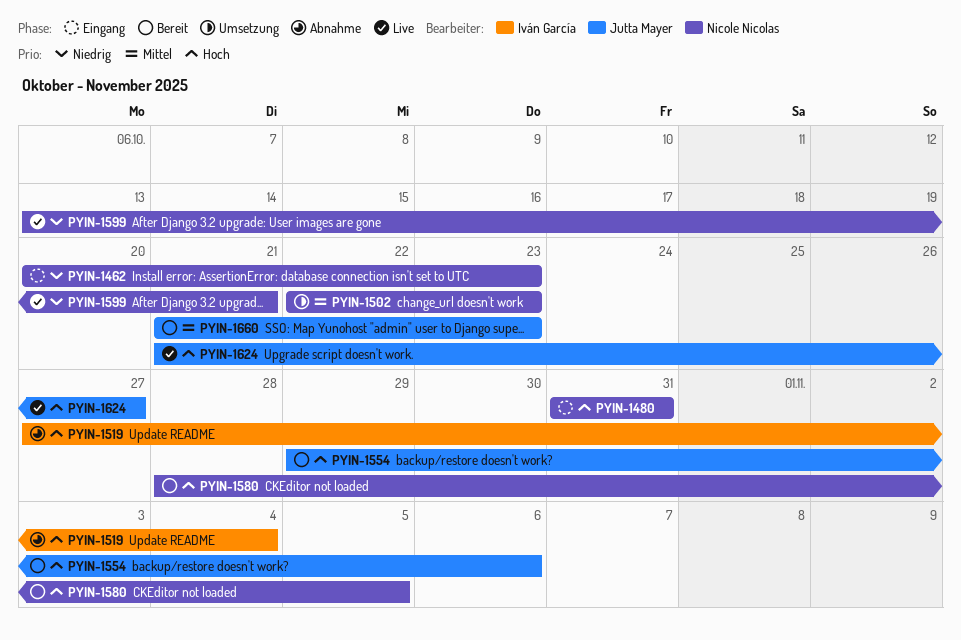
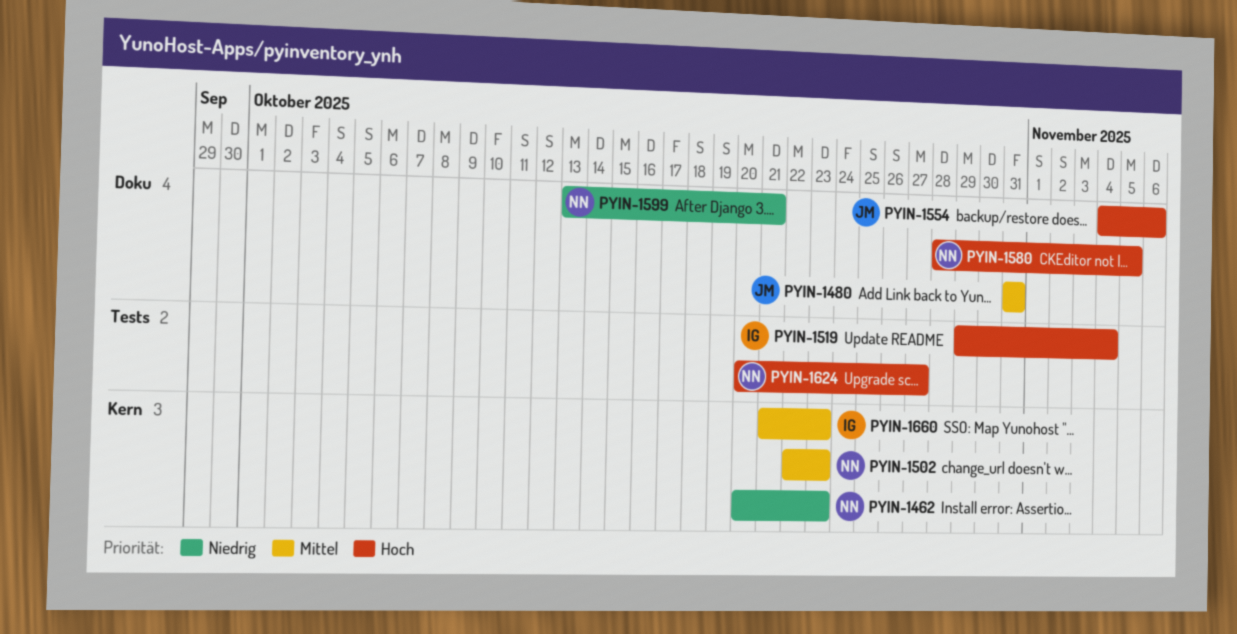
PYIN-1480, owner: Nicole Nicolas -> Jutta Mayer
PYIN-1480, priority: Hoch -> Mittel
PYIN-1519, start: Oct 27 -> Oct 29
PYIN-1554, start: Oct 29 -> Nov 4
PYIN-1624, owner: Jutta Mayer -> Nicole Nicolas
PYIN-1624, start: Oct 21 -> Oct 20
PYIN-1660, owner: Jutta Mayer -> Iván García

